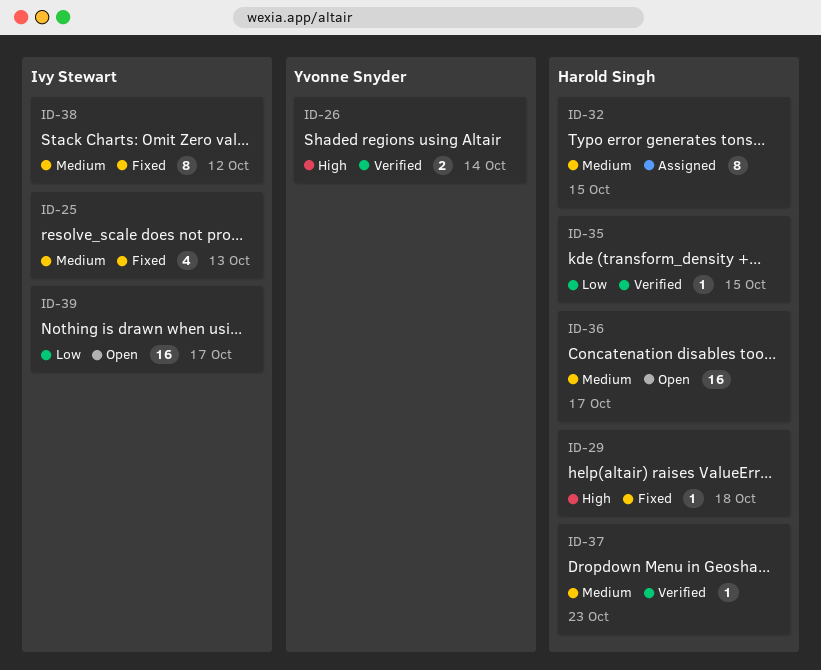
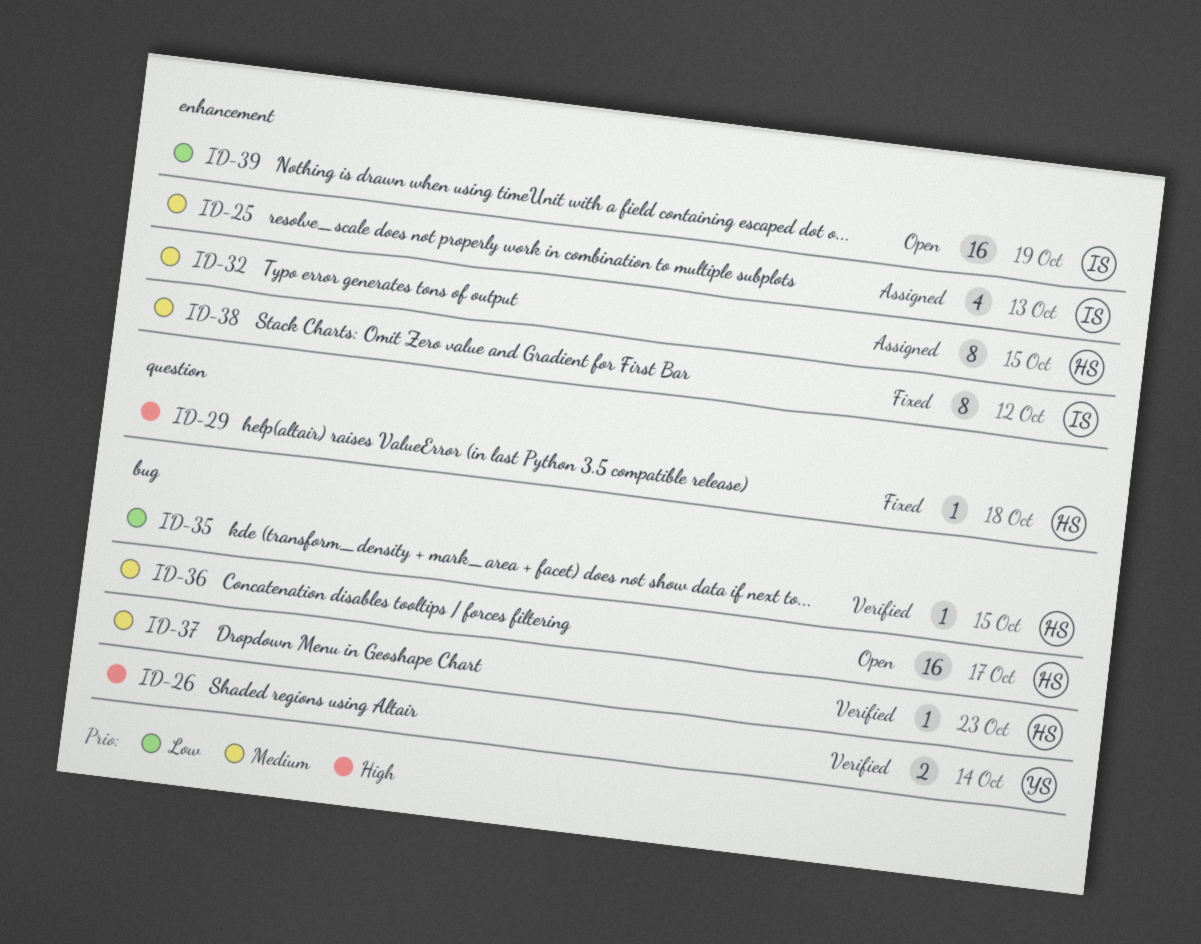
ID-25, status: Fixed -> Assigned
ID-39, due: Oct 17 -> Oct 19

